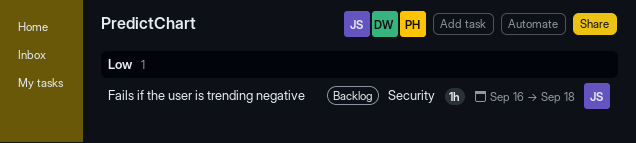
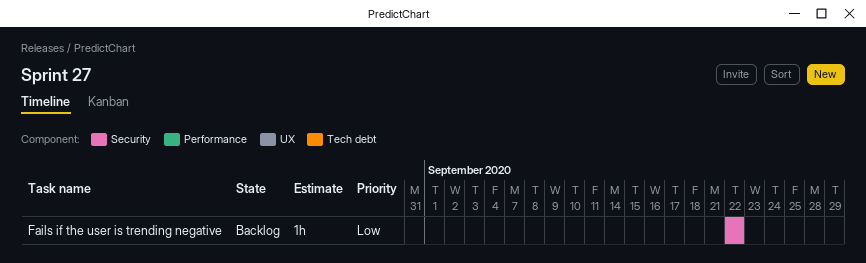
Fails if the user is trending negative, start: Sep 16 -> Sep 22
Fails if the user is trending negative, due: Sep 18 -> Sep 22

